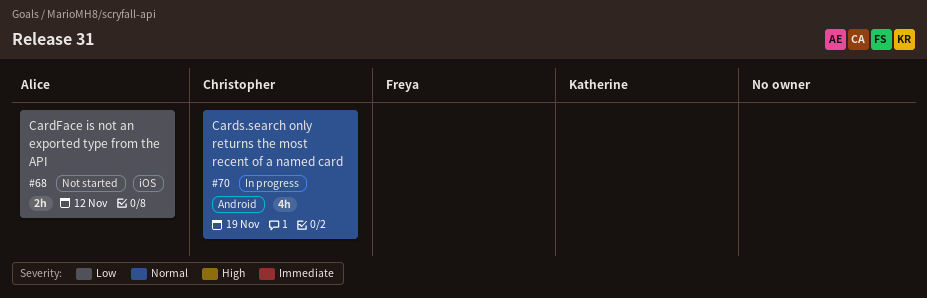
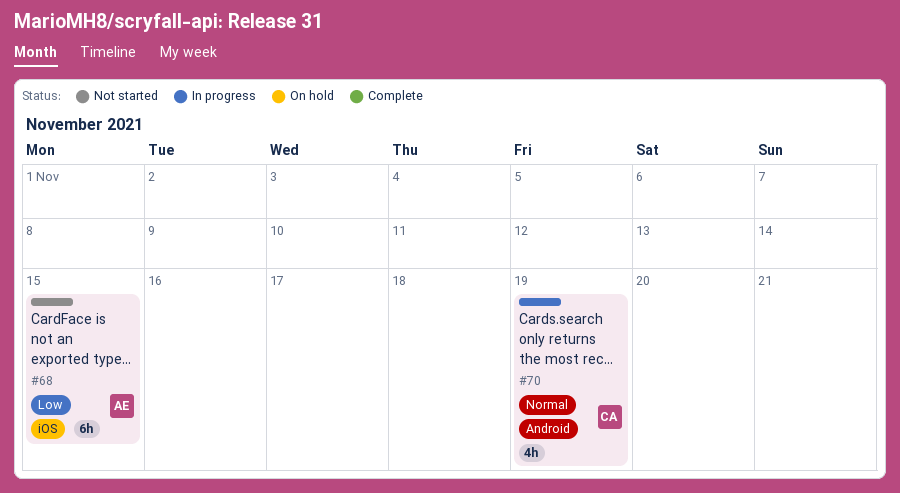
#68, estimate: 2h -> 6h
#68, due: Nov 12 -> Nov 15

